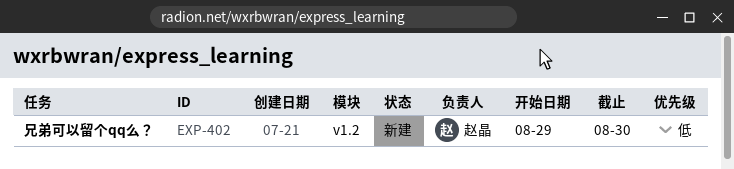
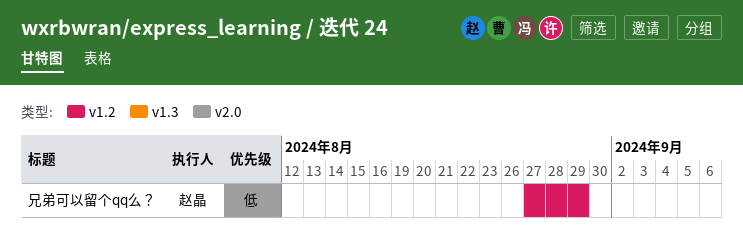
兄弟可以留个qq么？, start: Aug 29 -> Aug 27
兄弟可以留个qq么？, due: Aug 30 -> Aug 29

